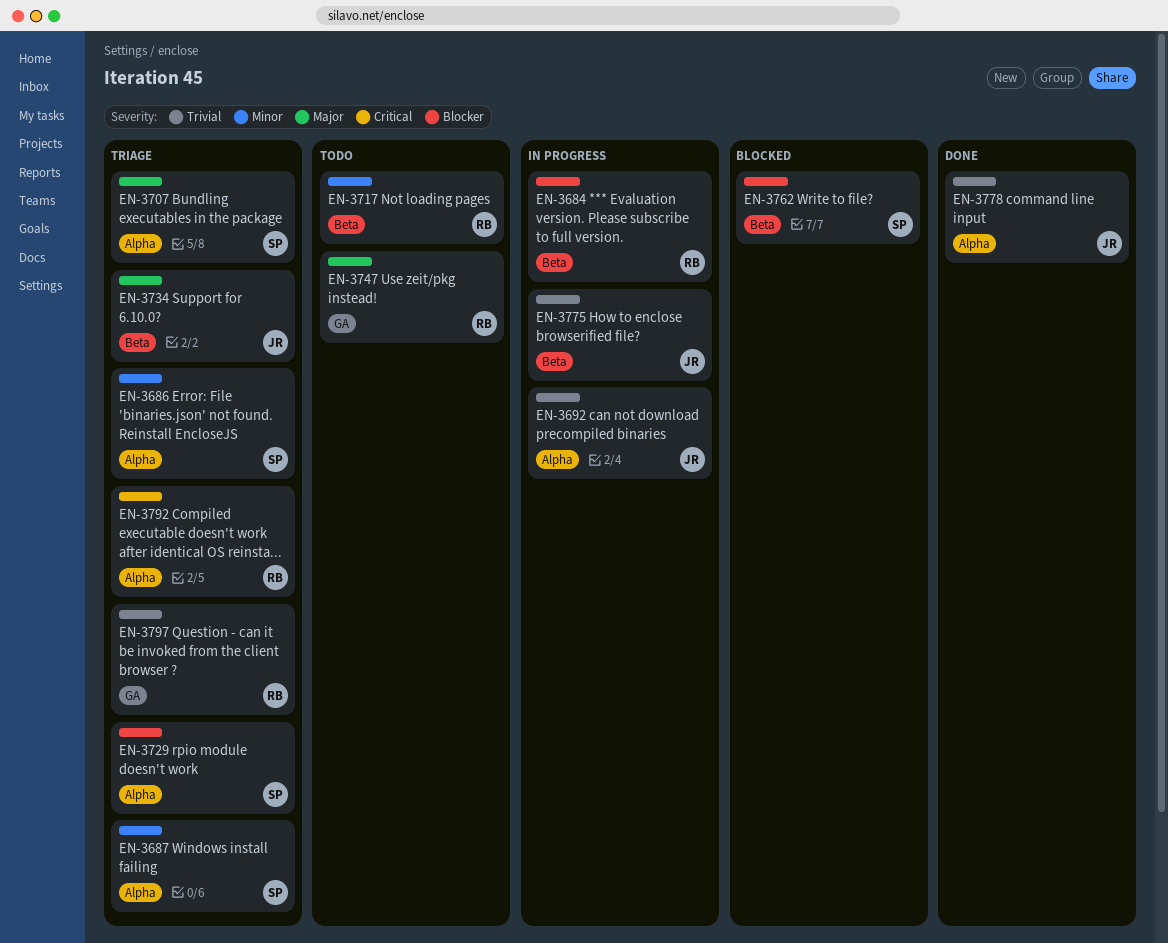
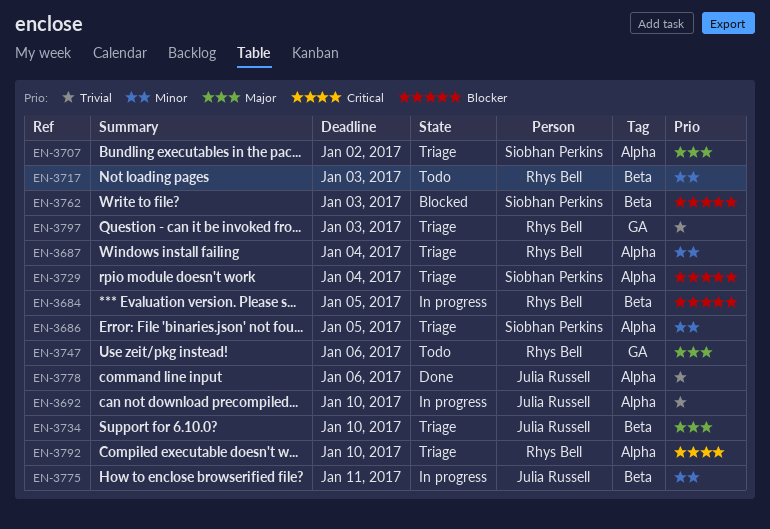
EN-3687, owner: Siobhan Perkins -> Rhys Bell
EN-3775, priority: Trivial -> Minor

